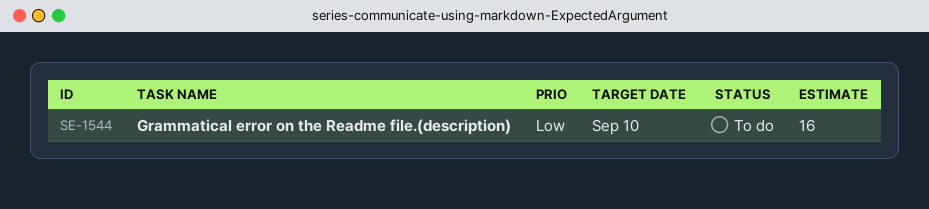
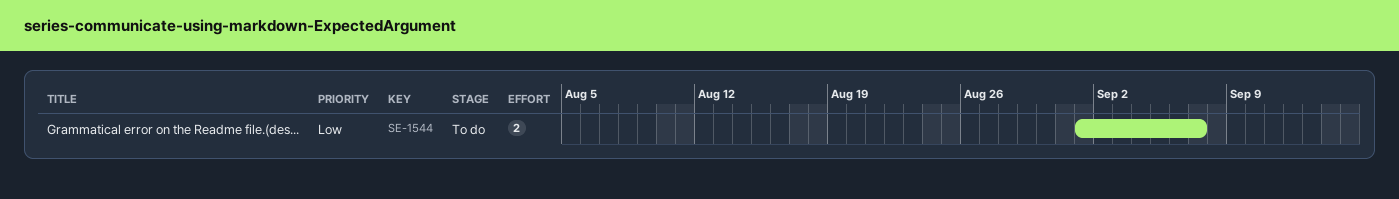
SE-1544, estimate: 16 -> 2
SE-1544, due: Sep 10 -> Sep 7

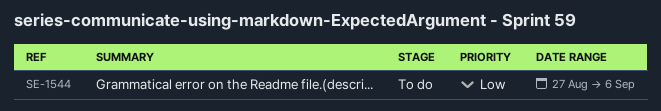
SE-1544, start: Sep 1 -> Aug 27
SE-1544, due: Sep 7 -> Sep 6

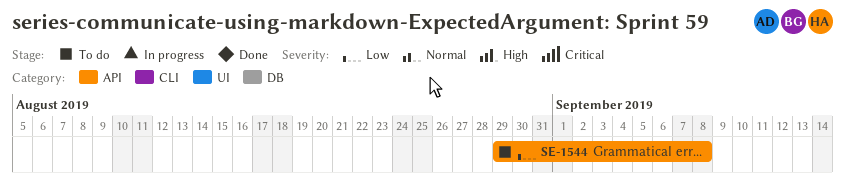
SE-1544, start: Aug 27 -> Aug 29
SE-1544, due: Sep 6 -> Sep 8

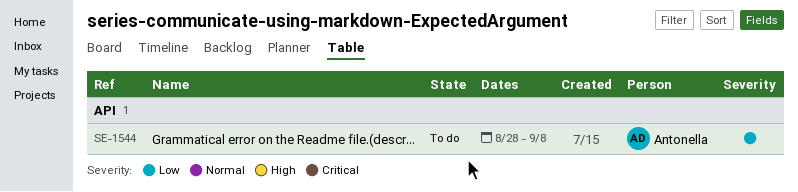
SE-1544, start: Aug 29 -> Aug 28

